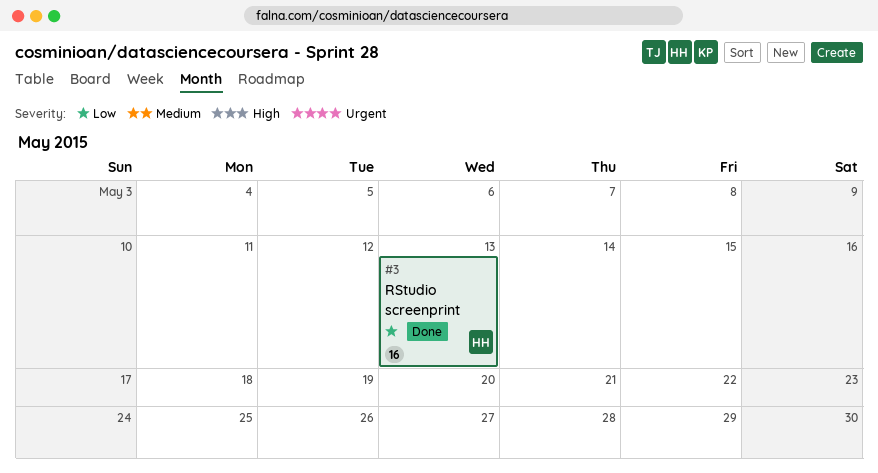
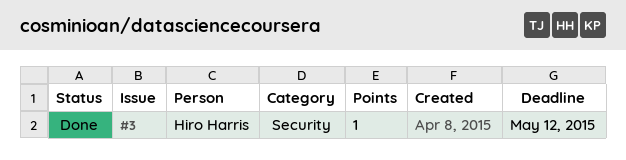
#3, estimate: 16 -> 1
#3, due: May 13 -> May 12

